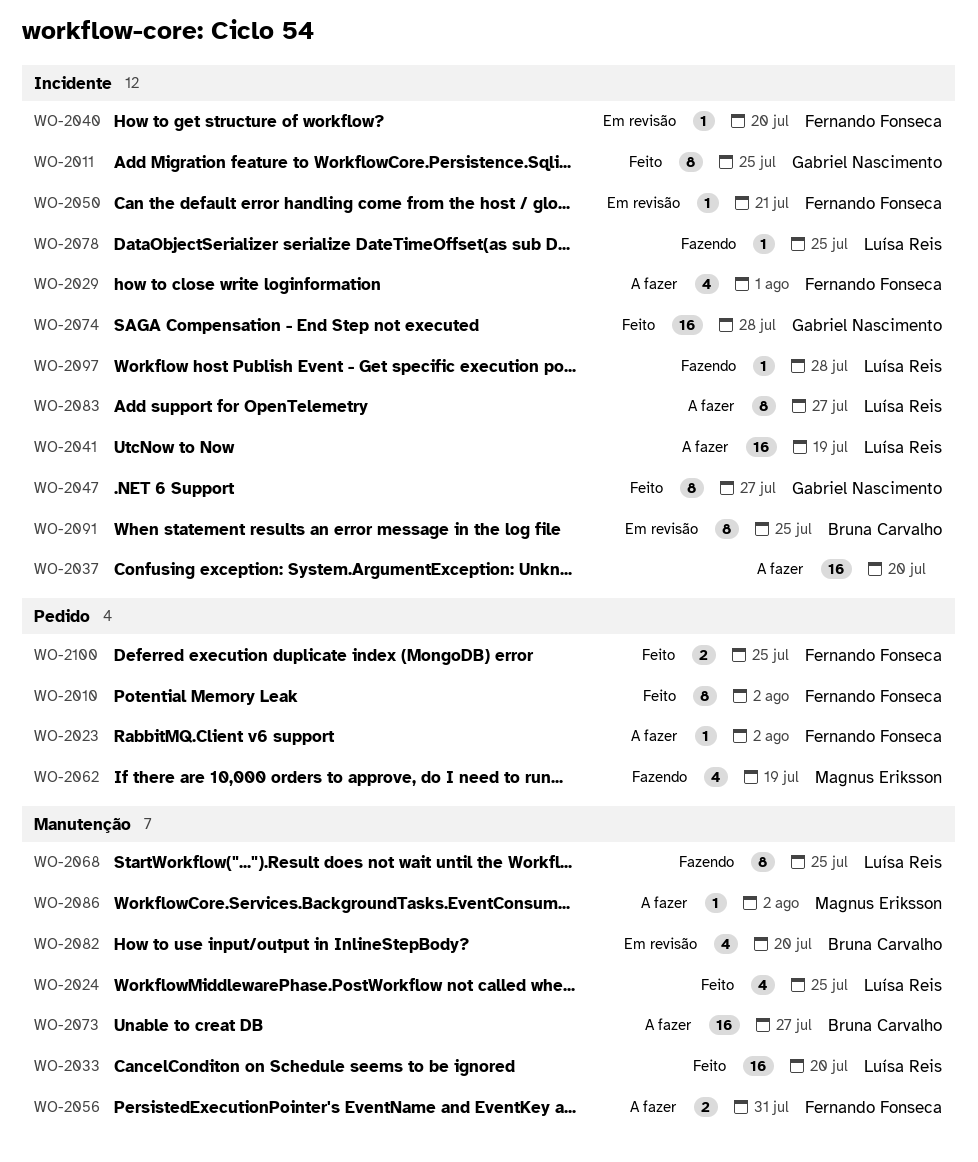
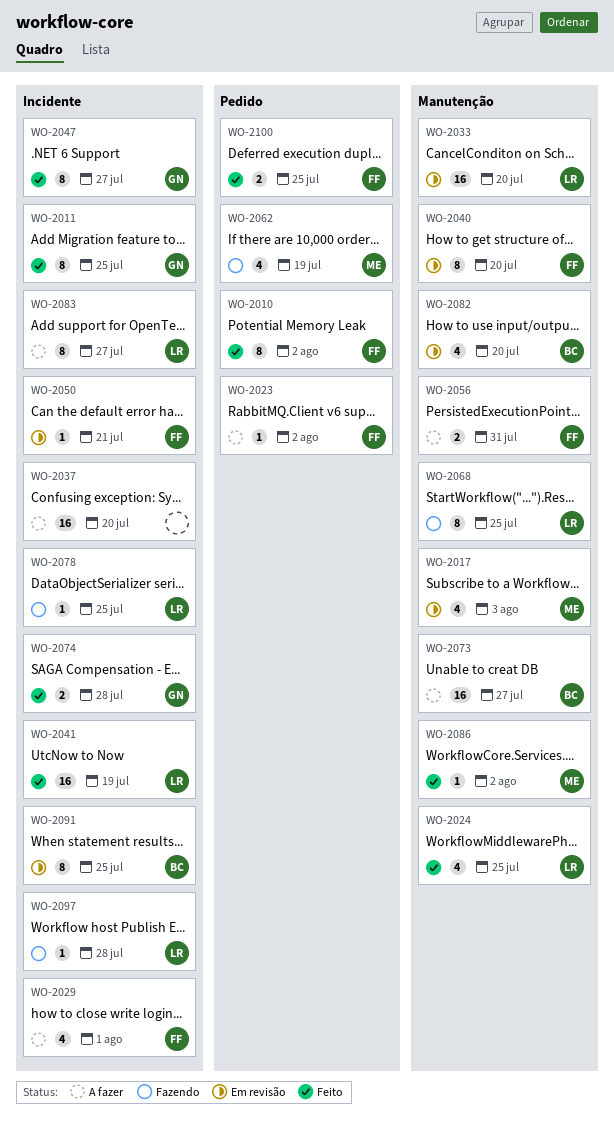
WO-2017: none -> present
WO-2033, status: Feito -> Em revisão
WO-2040, label: Incidente -> Manutenção
WO-2040, estimate: 1 -> 8
WO-2041, status: A fazer -> Feito
WO-2074, estimate: 16 -> 2
WO-2086, status: A fazer -> Feito

